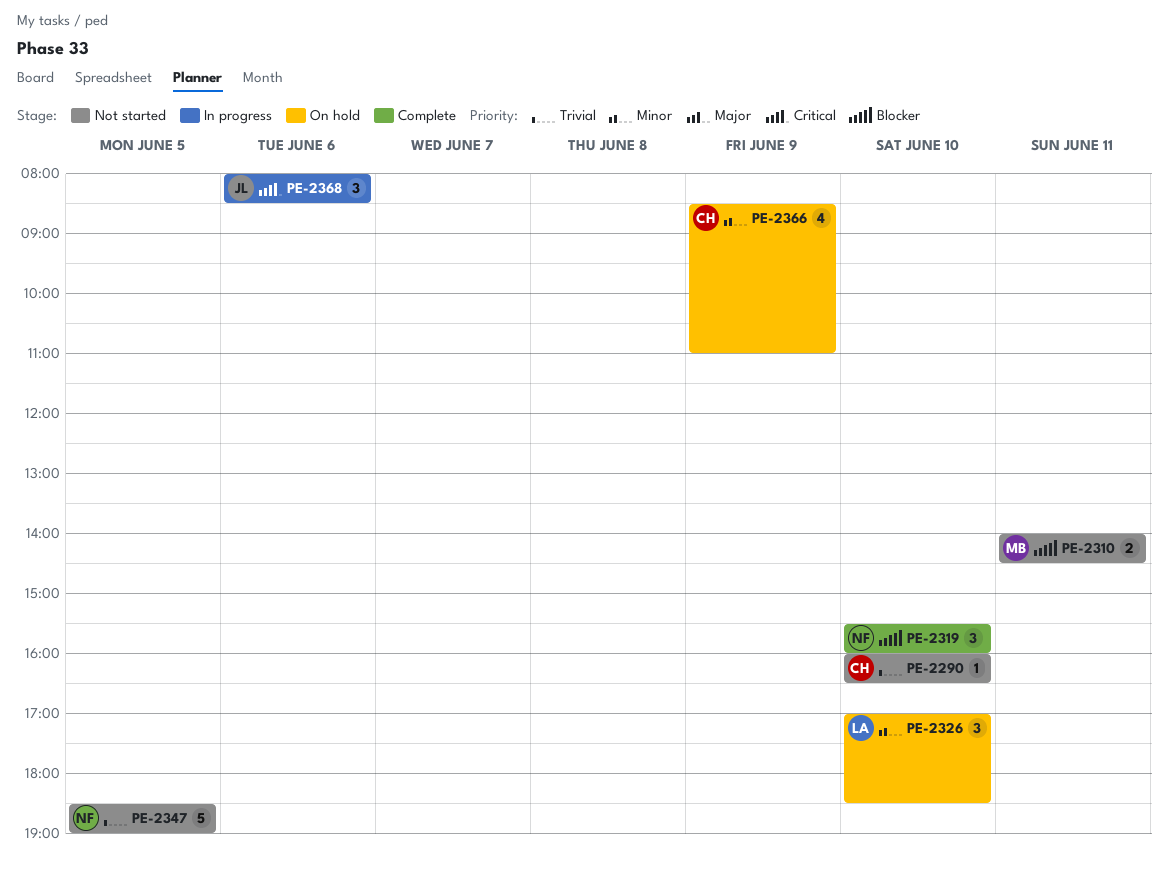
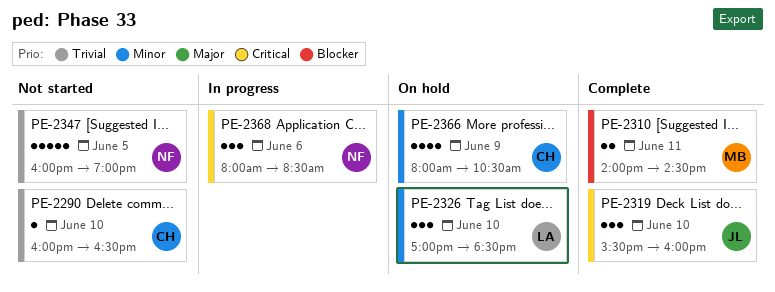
PE-2310, status: Not started -> Complete
PE-2319, owner: NF -> JL
PE-2319, priority: Blocker -> Critical
PE-2347, begins: 18:30 -> 16:00
PE-2366, begins: 08:30 -> 08:00
PE-2366, ends: 11:00 -> 10:30
PE-2368, owner: JL -> NF

